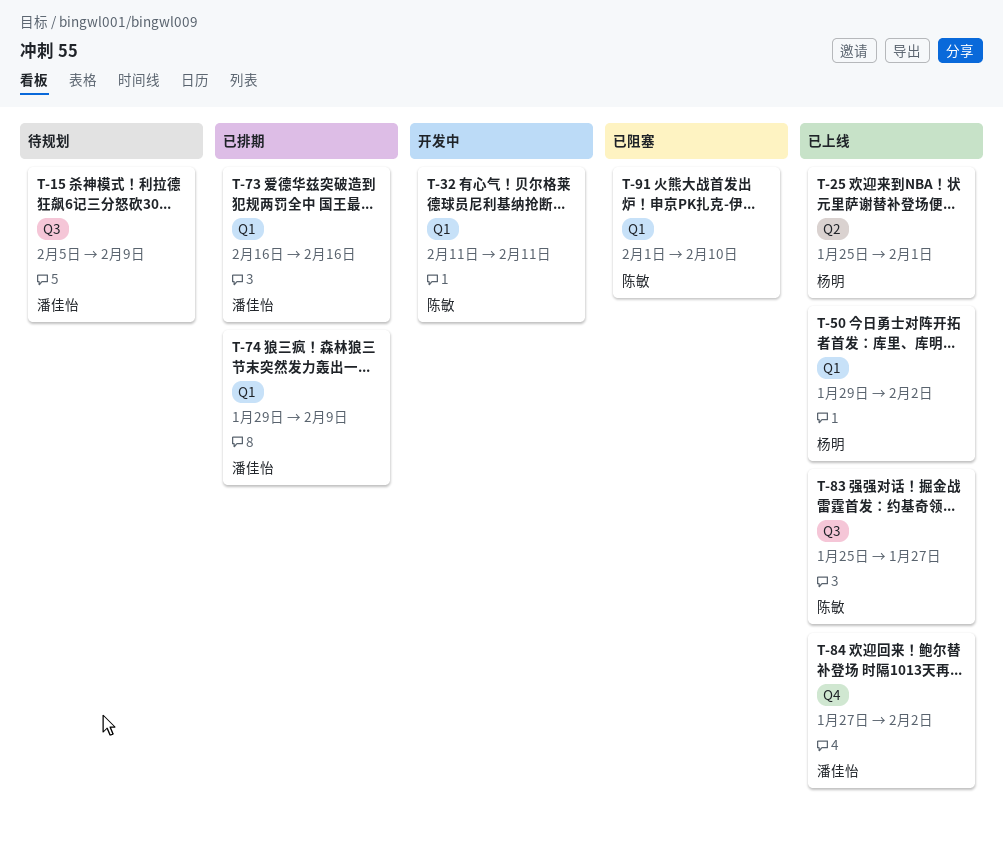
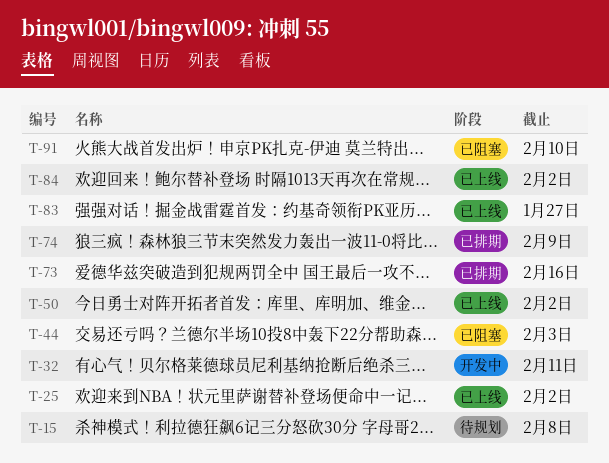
T-15, due: Feb 9 -> Feb 8
T-25, due: Feb 1 -> Feb 2
T-44: none -> present

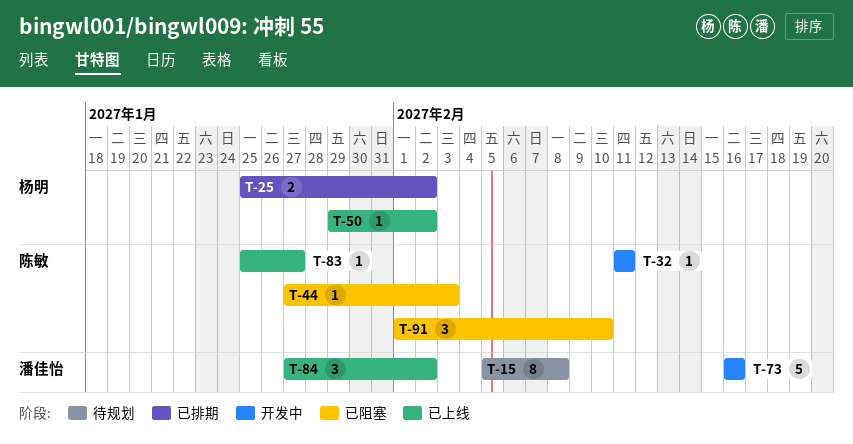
T-25, status: 已上线 -> 已排期
T-73, status: 已排期 -> 开发中
T-74: present -> none

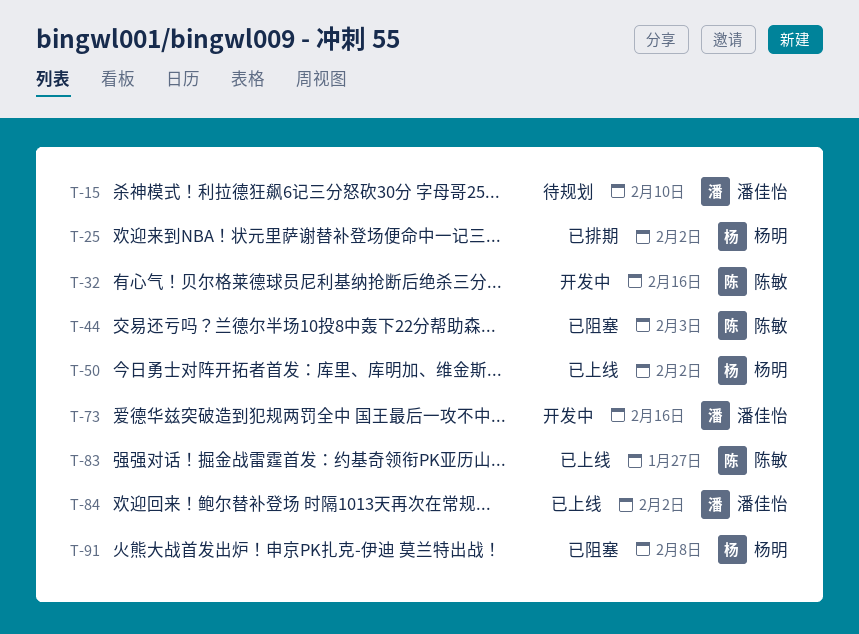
T-15, due: Feb 8 -> Feb 10
T-32, due: Feb 11 -> Feb 16
T-91, owner: 陈敏 -> 杨明
T-91, due: Feb 10 -> Feb 8

